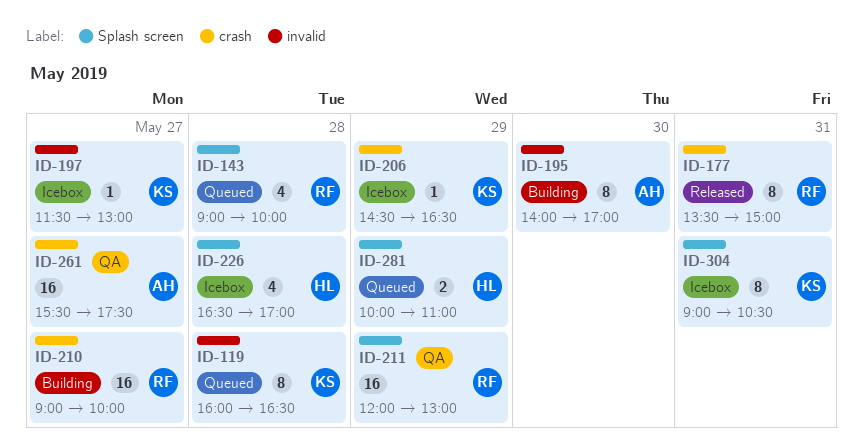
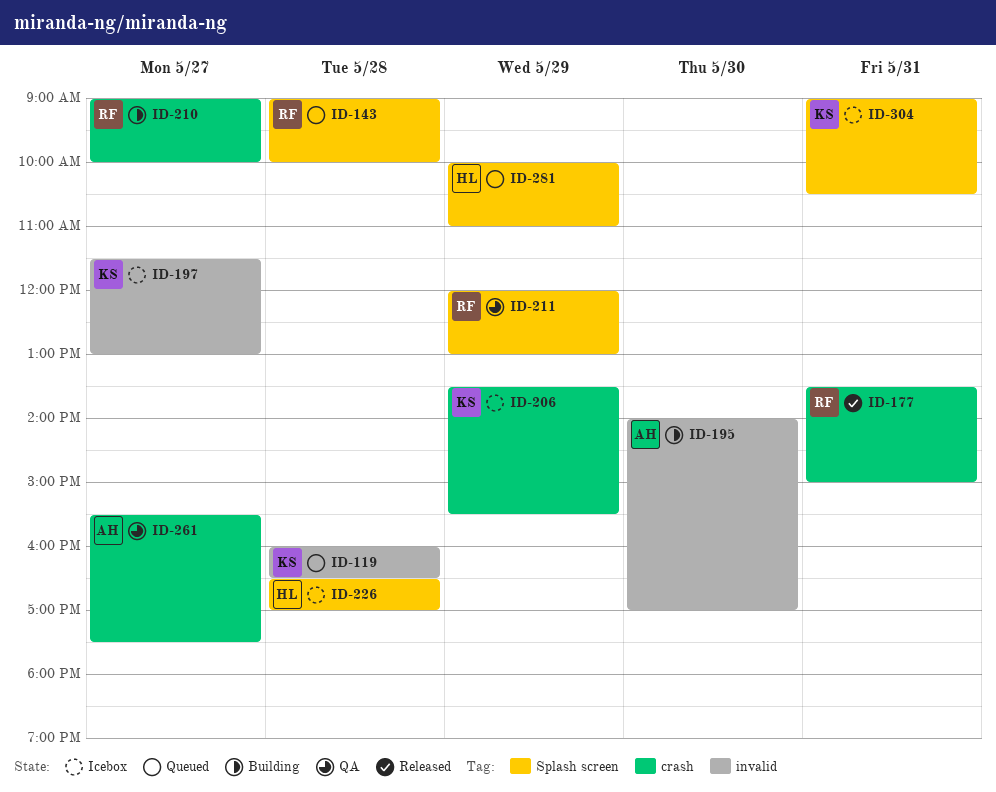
ID-206, begins: 14:30 -> 13:30
ID-206, ends: 16:30 -> 15:30

